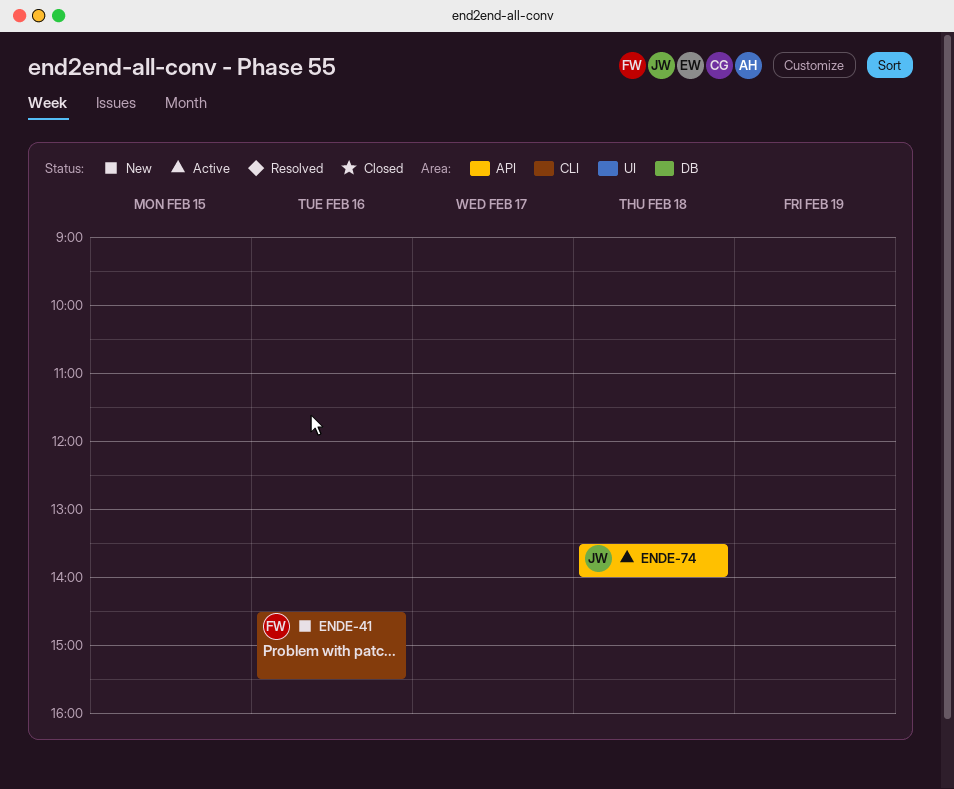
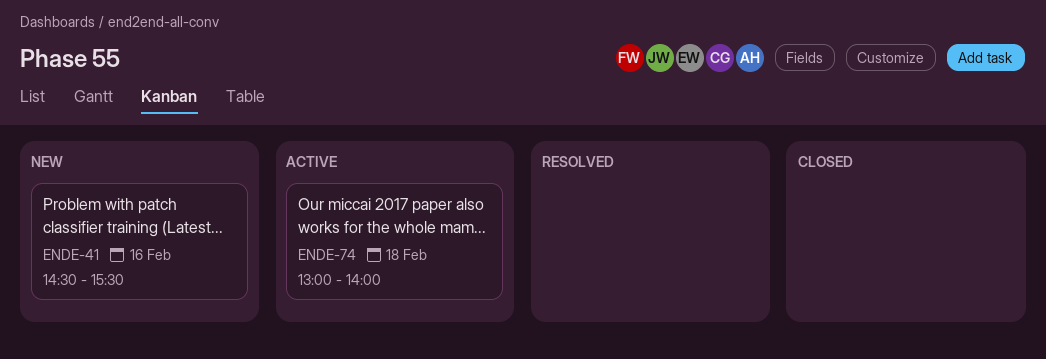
ENDE-74, begins: 13:30 -> 13:00

